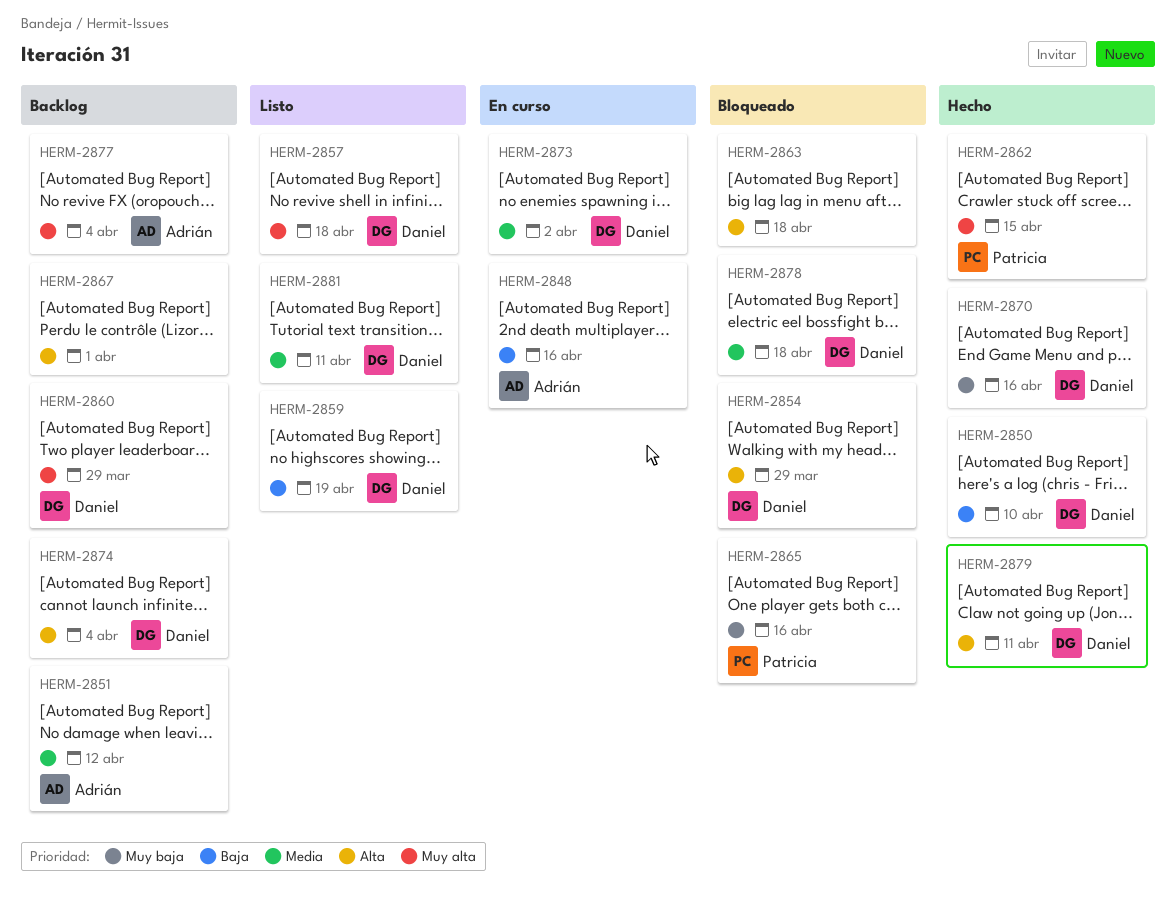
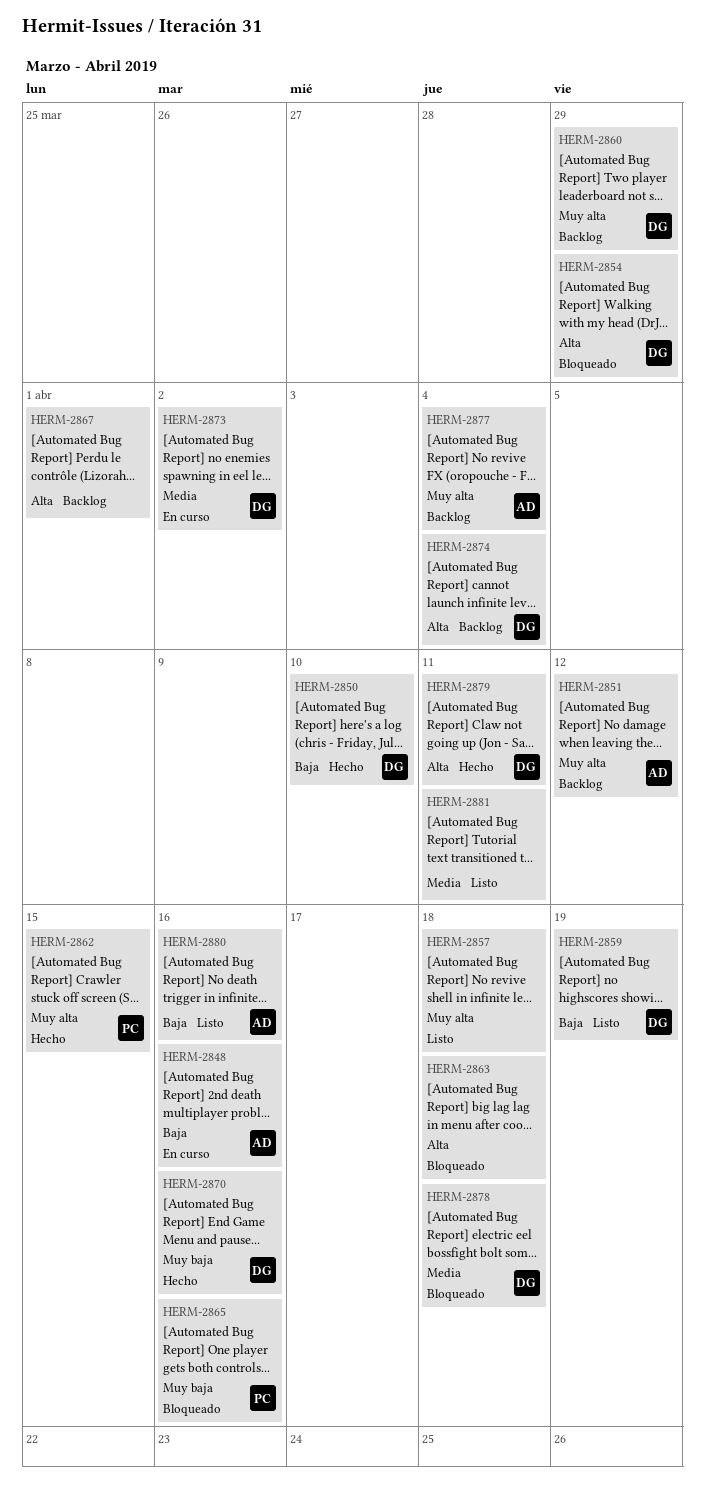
HERM-2851, priority: Media -> Muy alta
HERM-2857, owner: Daniel -> none
HERM-2880: none -> present
HERM-2881, owner: Daniel -> none

